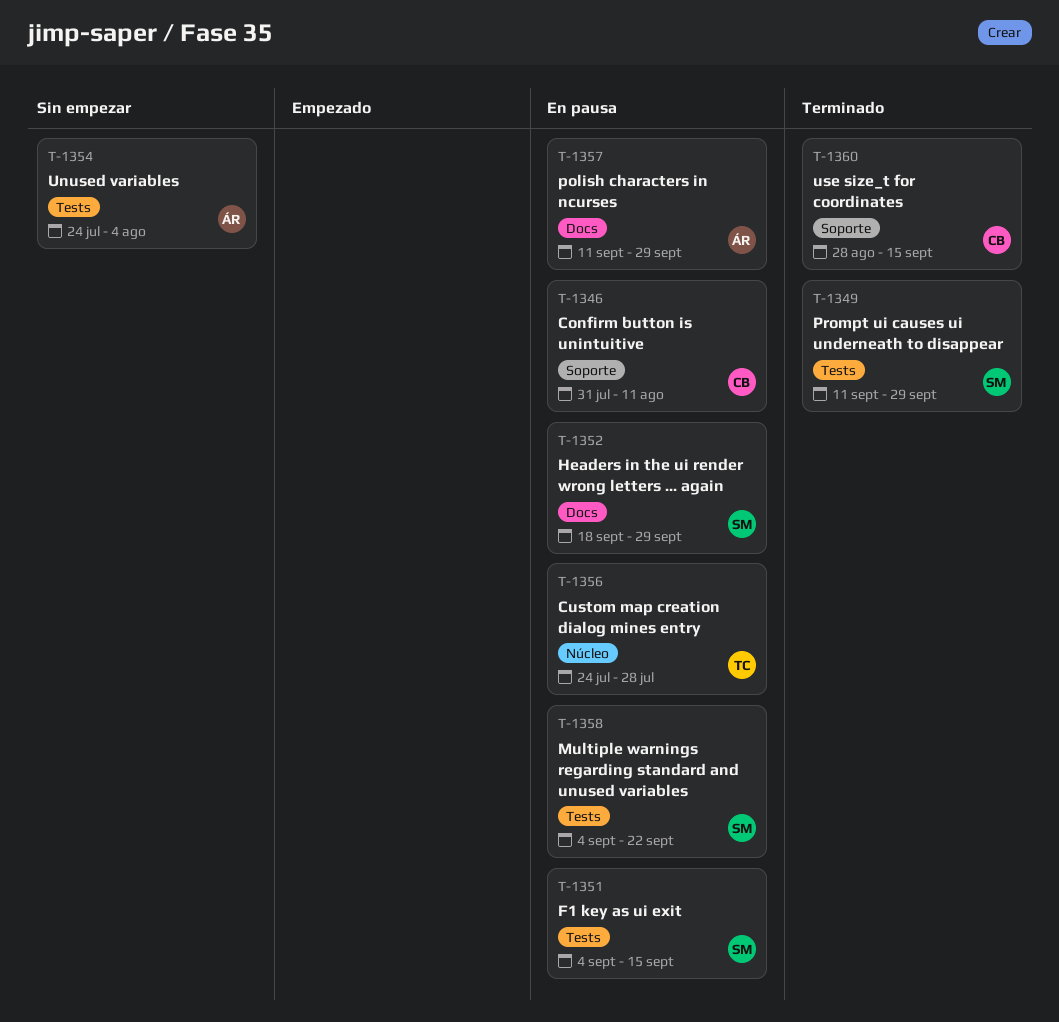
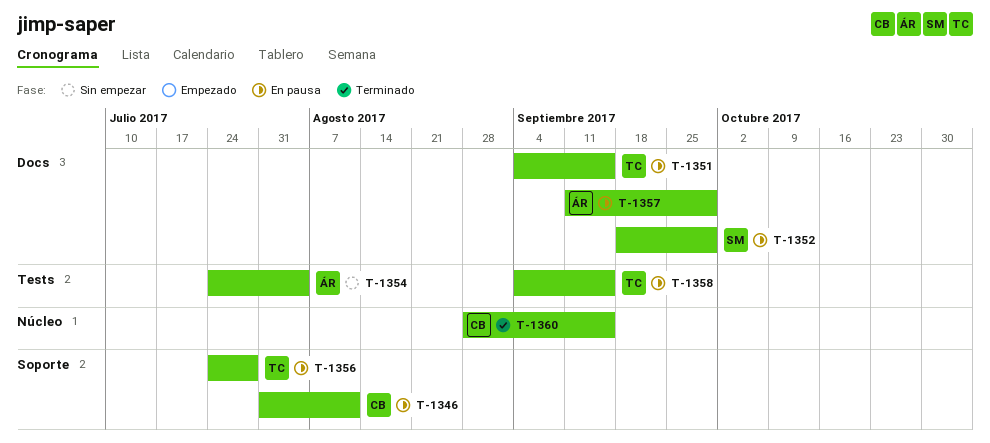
T-1349: present -> none
T-1351, owner: SM -> TC
T-1351, label: Tests -> Docs
T-1356, label: Núcleo -> Soporte
T-1358, owner: SM -> TC
T-1358, due: Sep 22 -> Sep 15
T-1360, label: Soporte -> Núcleo

